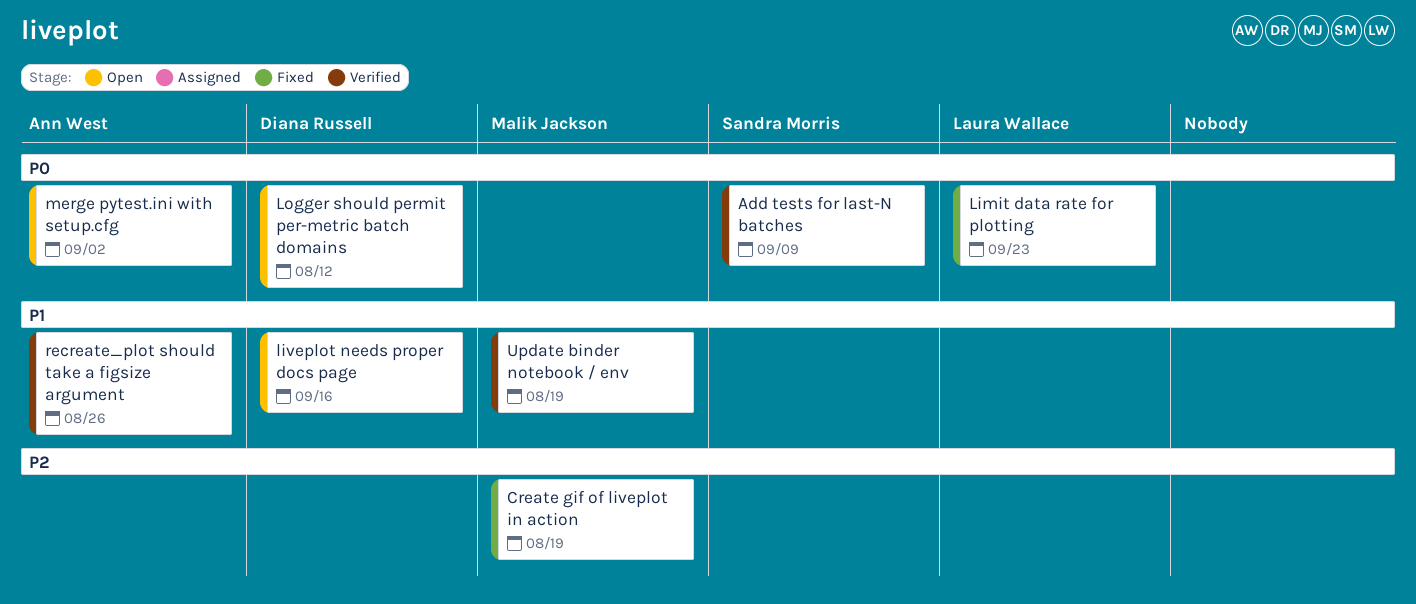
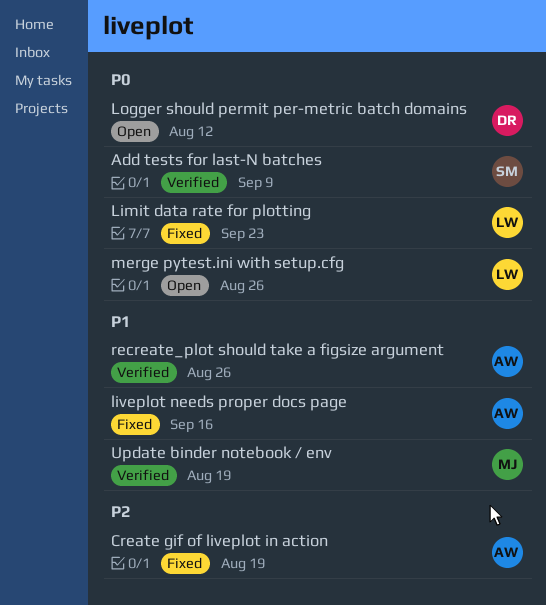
Create gif of liveplot in action, owner: Malik Jackson -> Ann West
liveplot needs proper docs page, status: Open -> Fixed
liveplot needs proper docs page, owner: Diana Russell -> Ann West
merge pytest.ini with setup.cfg, owner: Ann West -> Laura Wallace
merge pytest.ini with setup.cfg, due: Sep 2 -> Aug 26

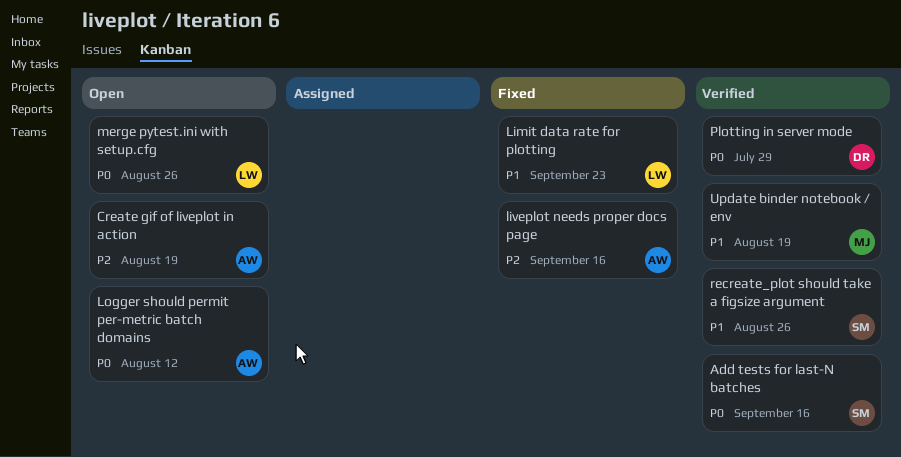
Add tests for last-N batches, due: Sep 9 -> Sep 16
Create gif of liveplot in action, status: Fixed -> Open
Limit data rate for plotting, priority: P0 -> P1
liveplot needs proper docs page, priority: P1 -> P2
Logger should permit per-metric batch domains, owner: DR -> AW
Plotting in server mode: none -> present
recreate_plot should take a figsize argument, owner: AW -> SM

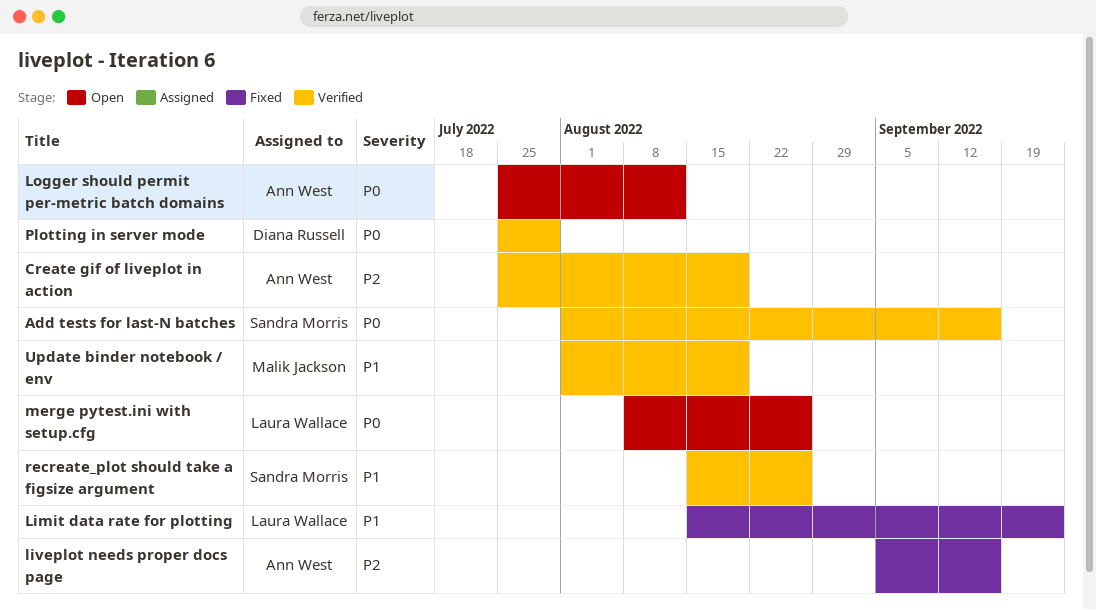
Create gif of liveplot in action, status: Open -> Verified

